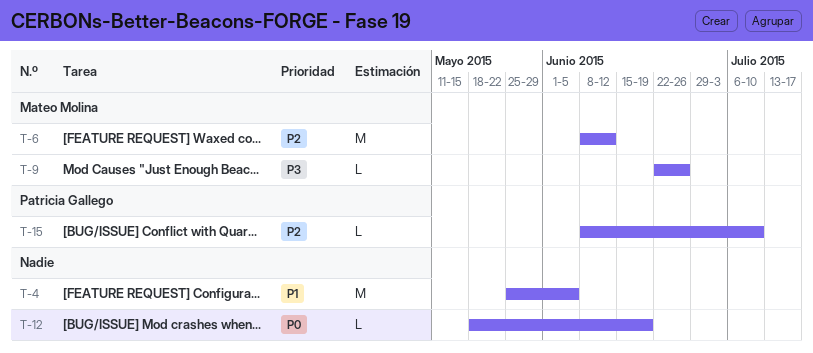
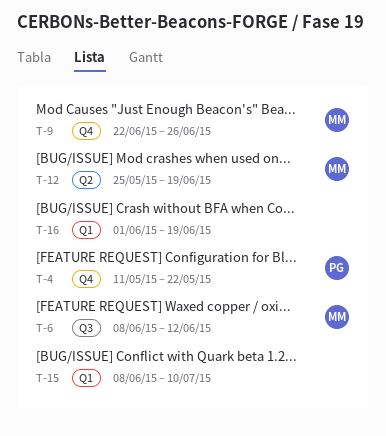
T-4, owner: none -> Patricia Gallego
T-4, start: May 25 -> May 11
T-4, due: Jun 5 -> May 22
T-12, owner: none -> Mateo Molina
T-12, start: May 18 -> May 25
T-15, owner: Patricia Gallego -> none
T-16: none -> present

